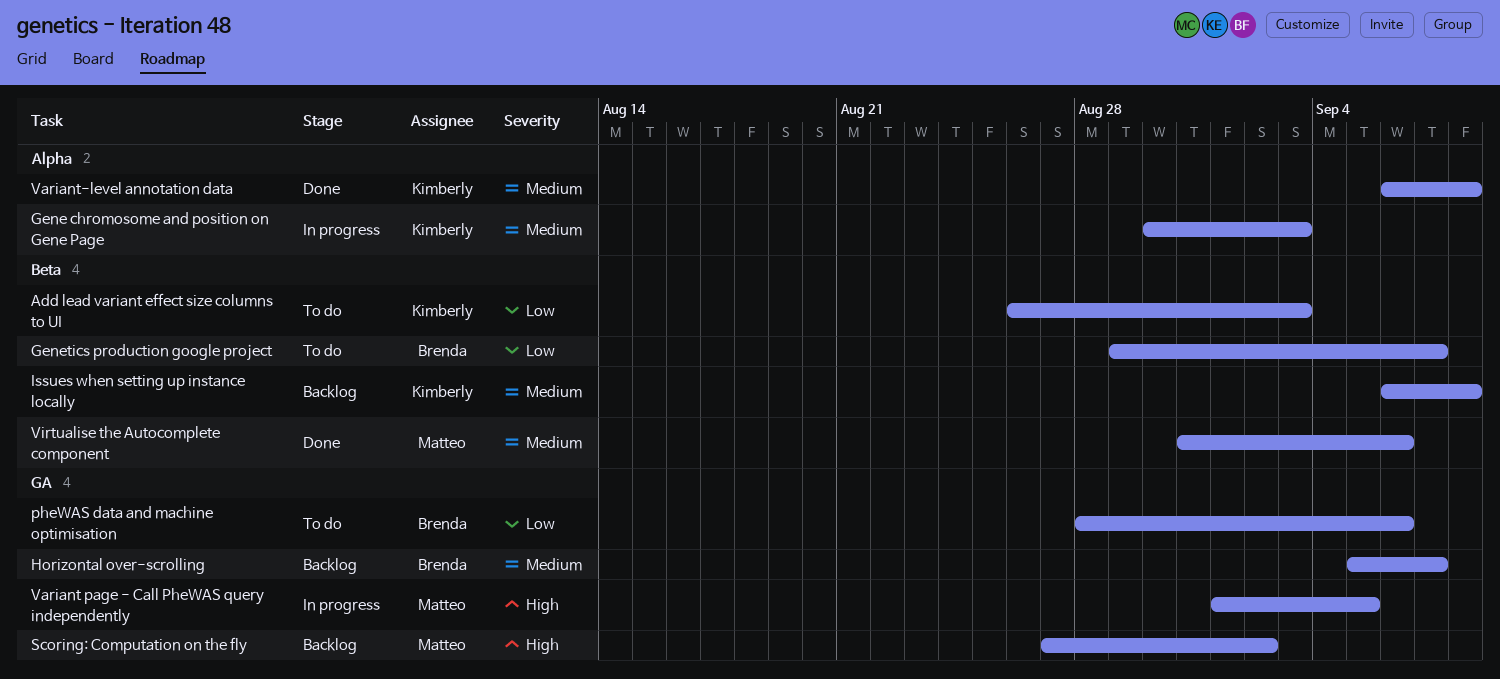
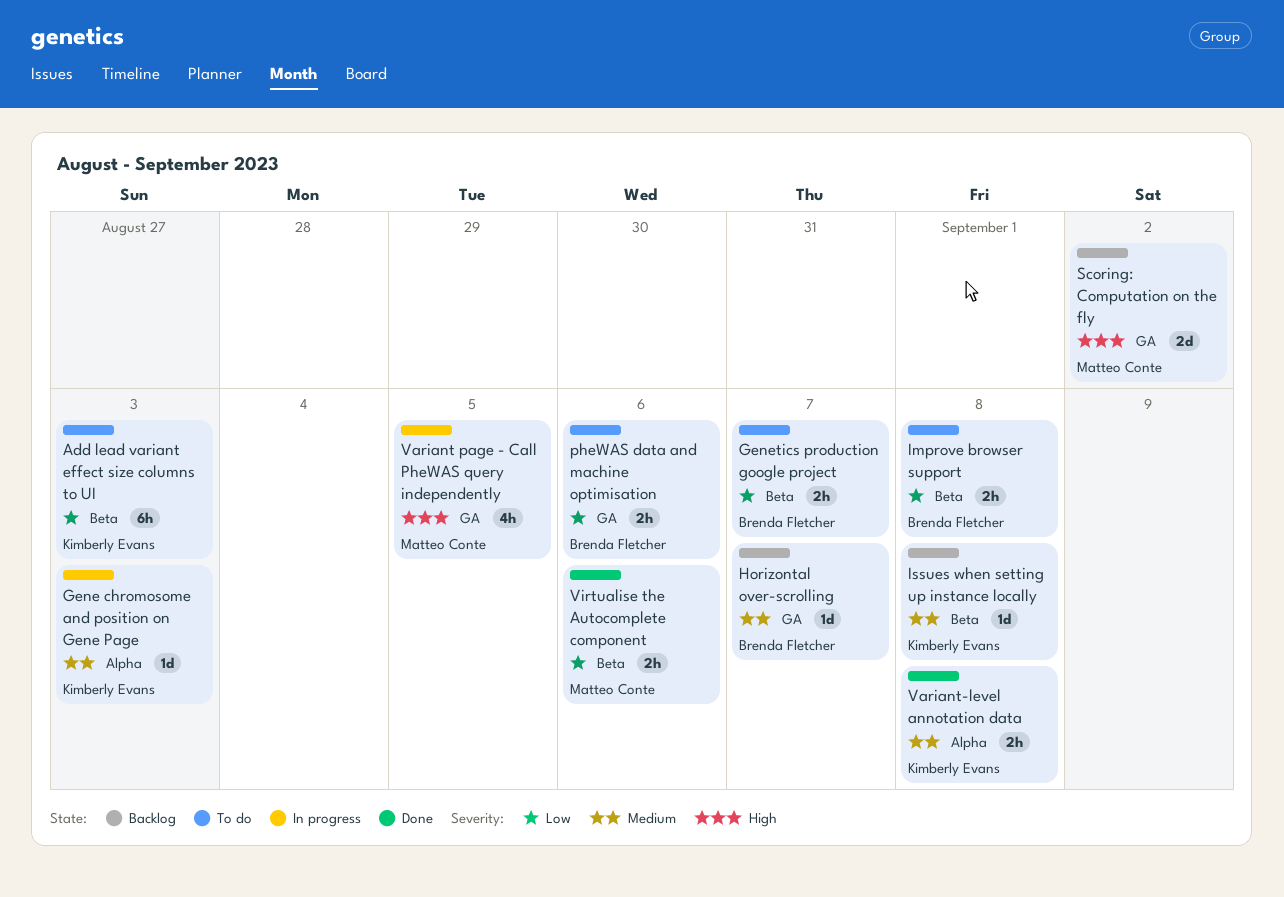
Improve browser support: none -> present
Virtualise the Autocomplete component, priority: Medium -> Low

